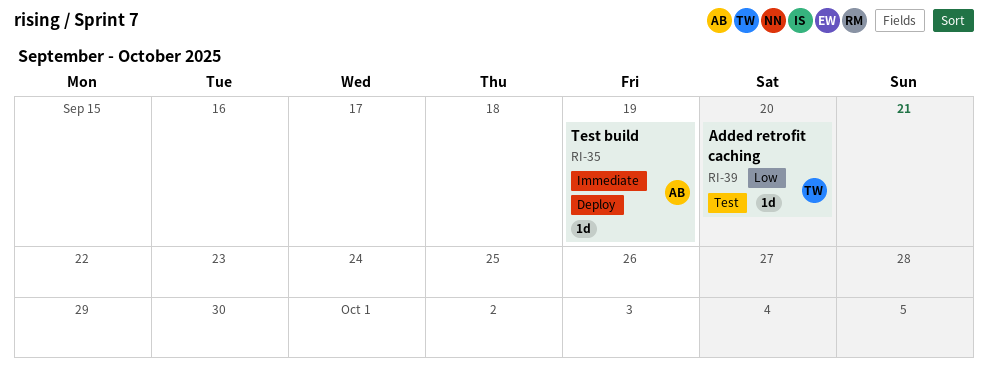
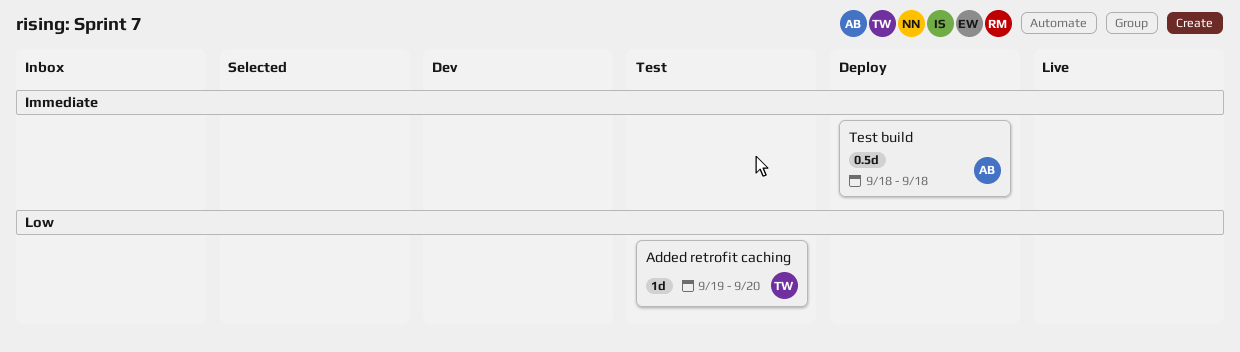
Test build, estimate: 1d -> 0.5d
Test build, due: Sep 19 -> Sep 18

